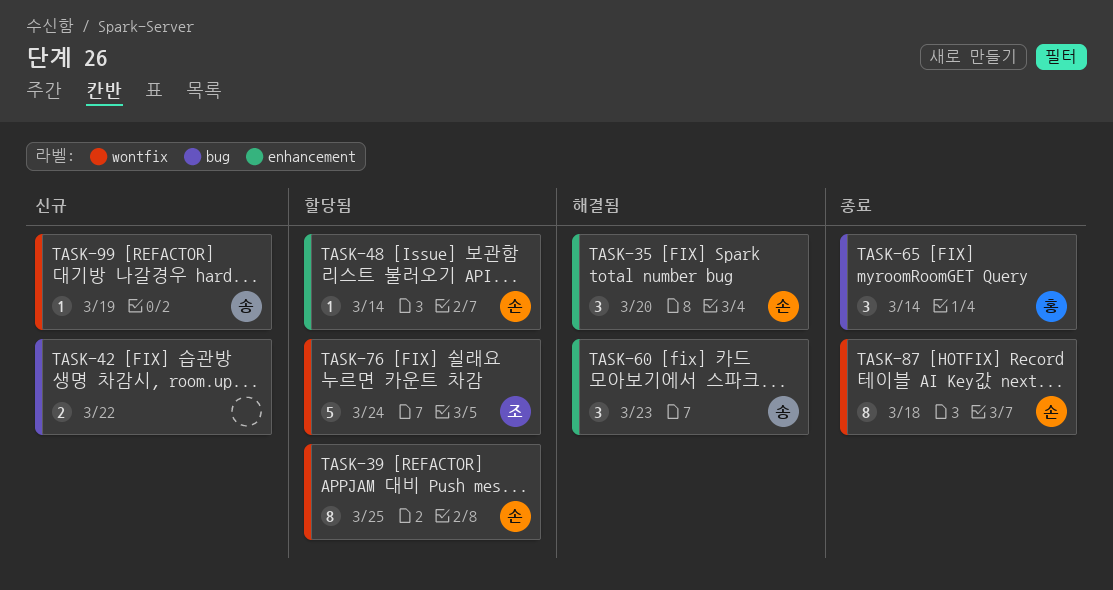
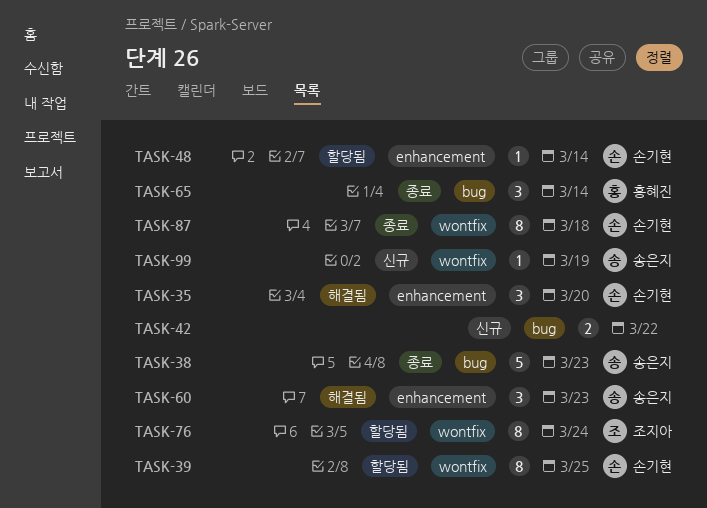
TASK-38: none -> present
TASK-76, estimate: 5 -> 8

